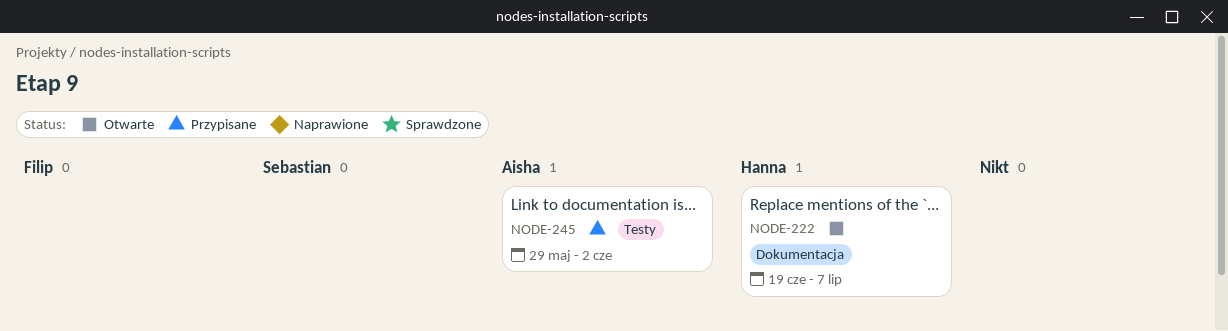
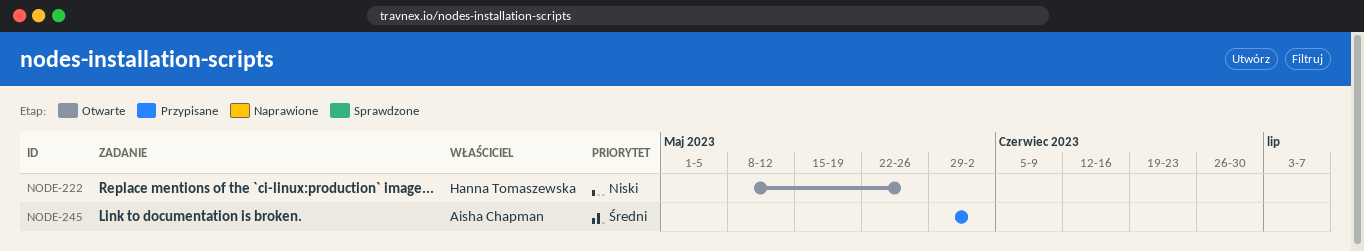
NODE-222, start: Jun 19 -> May 8
NODE-222, due: Jul 7 -> May 26

